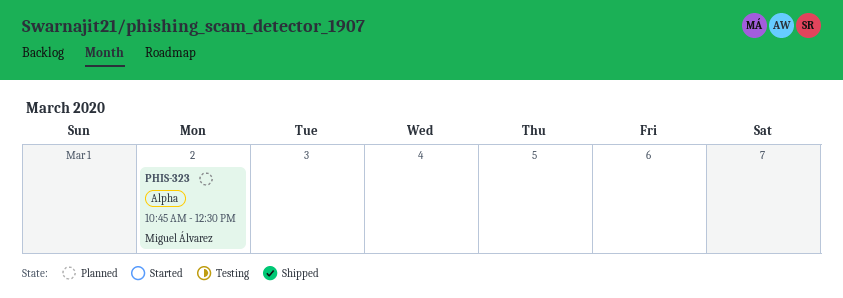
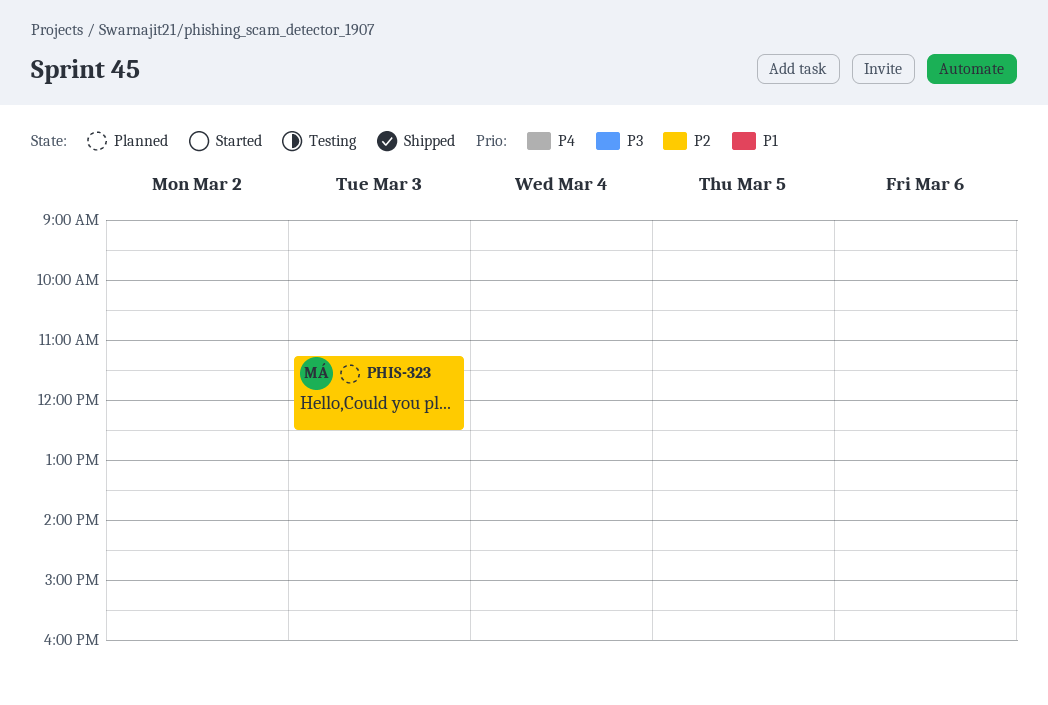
PHIS-323, day: Mar 2 -> Mar 3
PHIS-323, begins: 10:45 -> 11:15

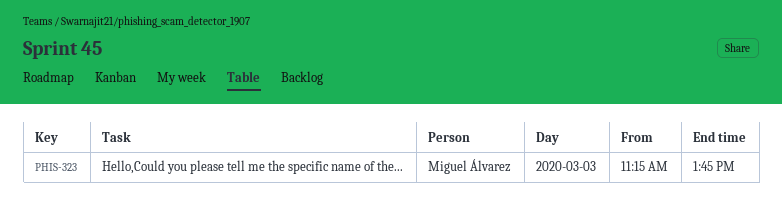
PHIS-323, ends: 12:30 -> 13:45

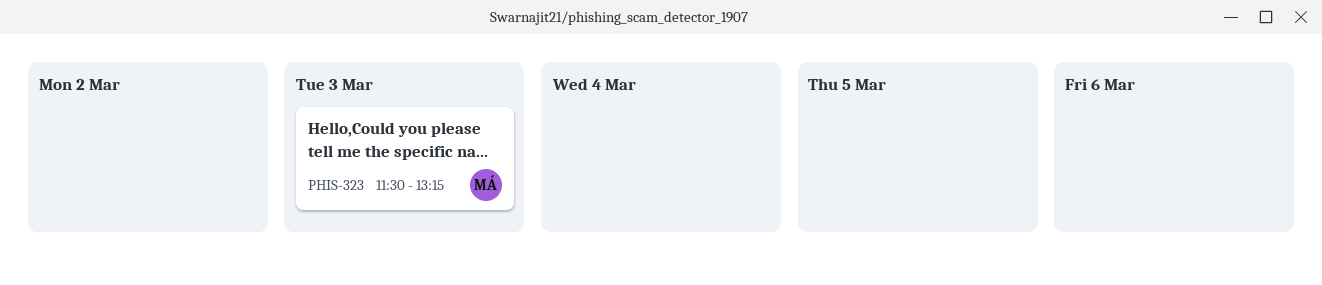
PHIS-323, begins: 11:15 -> 11:30
PHIS-323, ends: 13:45 -> 13:15

